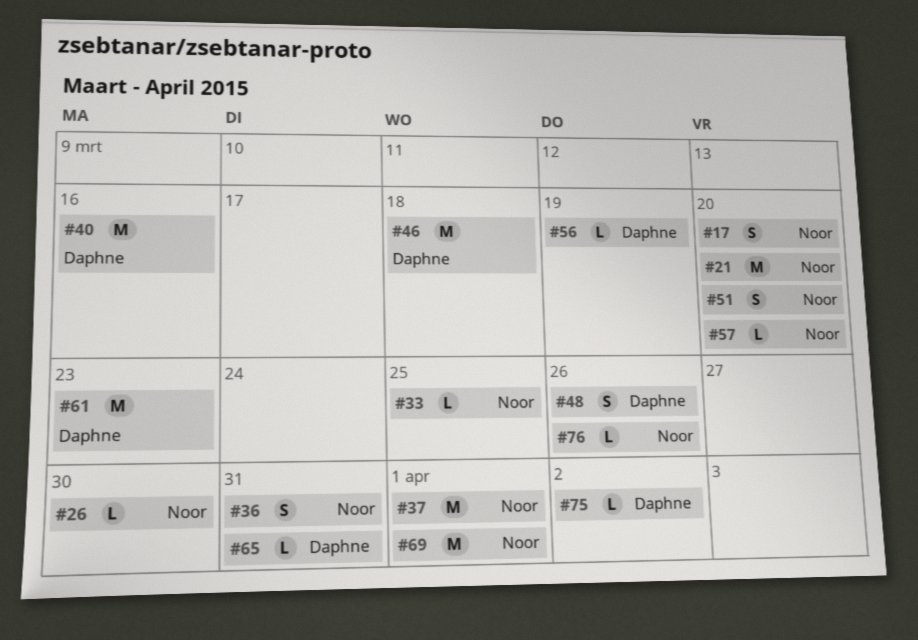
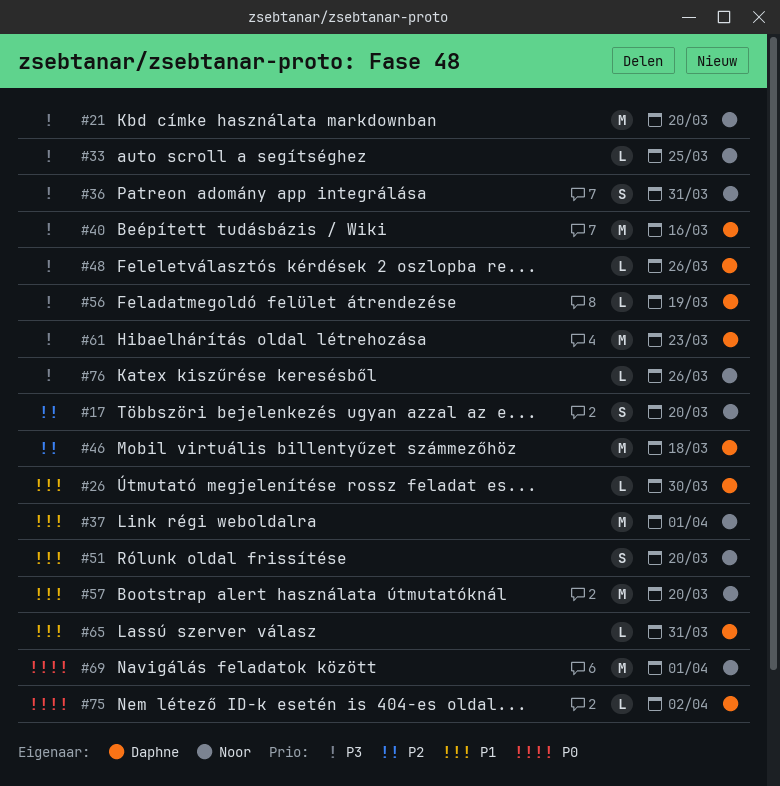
#26, owner: Noor -> Daphne
#48, estimate: S -> L
#57, estimate: L -> M

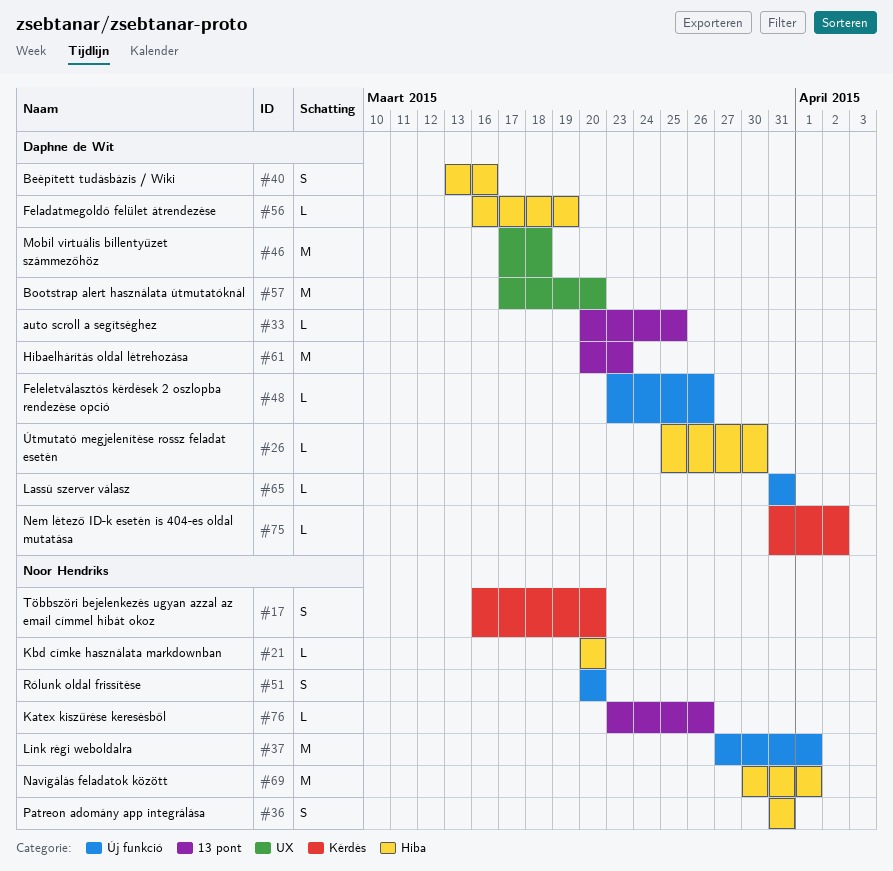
#21, estimate: M -> L
#33, owner: Noor Hendriks -> Daphne de Wit
#40, estimate: M -> S
#57, owner: Noor Hendriks -> Daphne de Wit

